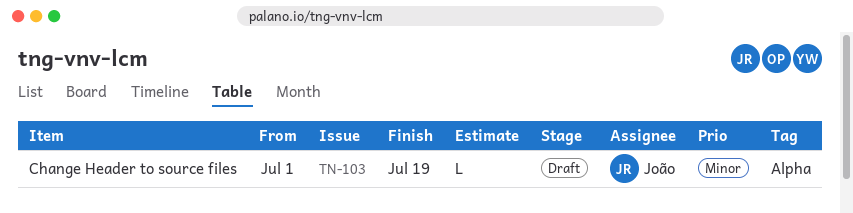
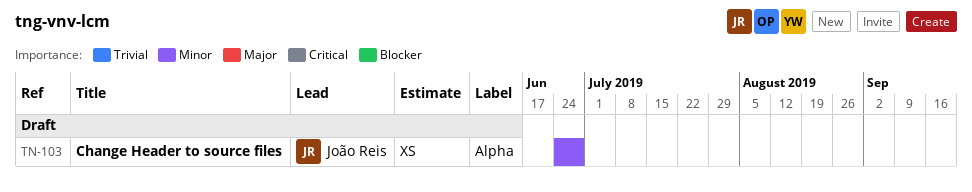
TN-103, estimate: L -> XS
TN-103, start: Jul 1 -> Jun 24
TN-103, due: Jul 19 -> Jun 28

